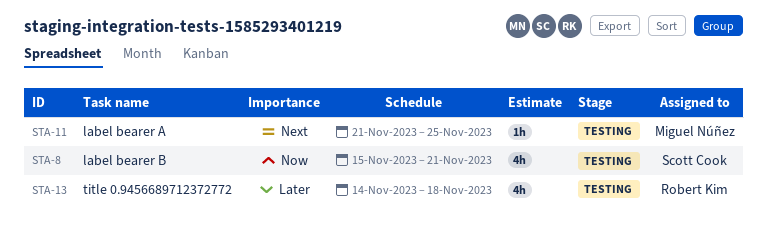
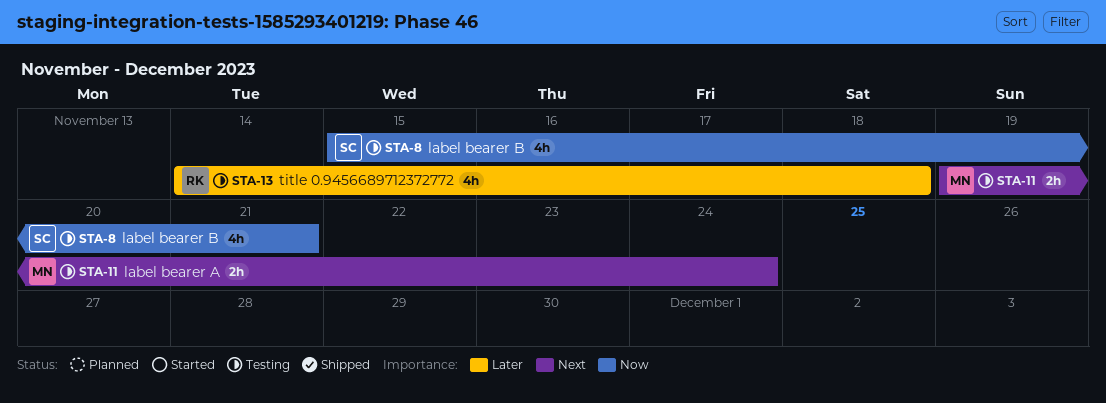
STA-11, estimate: 1h -> 2h
STA-11, start: Nov 21 -> Nov 19
STA-11, due: Nov 25 -> Nov 24

